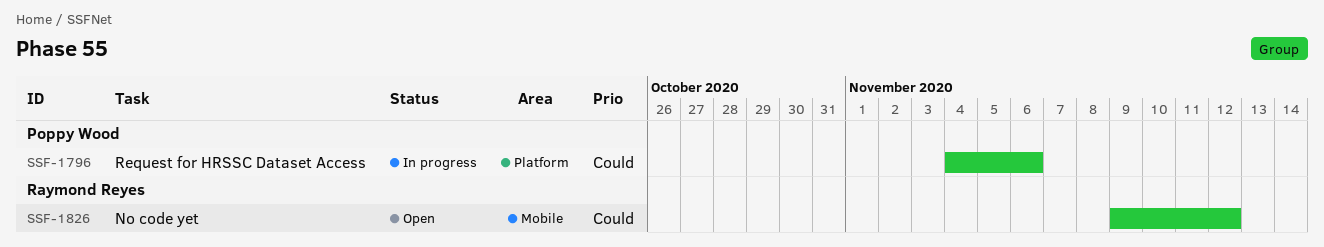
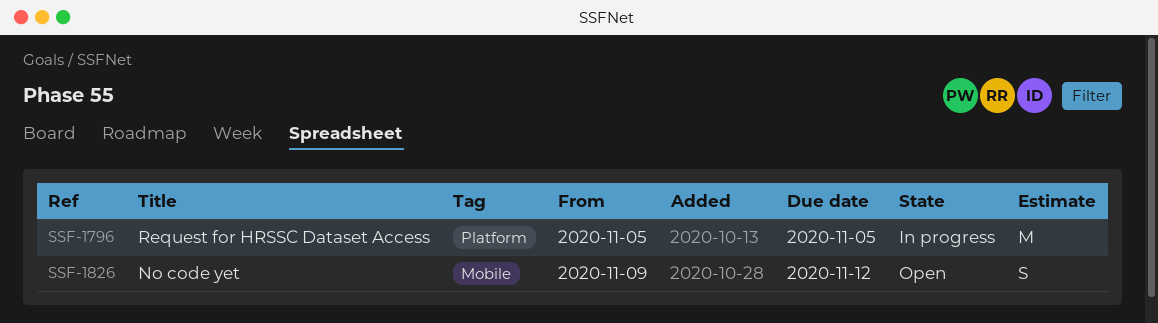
SSF-1796, start: Nov 4 -> Nov 5
SSF-1796, due: Nov 6 -> Nov 5

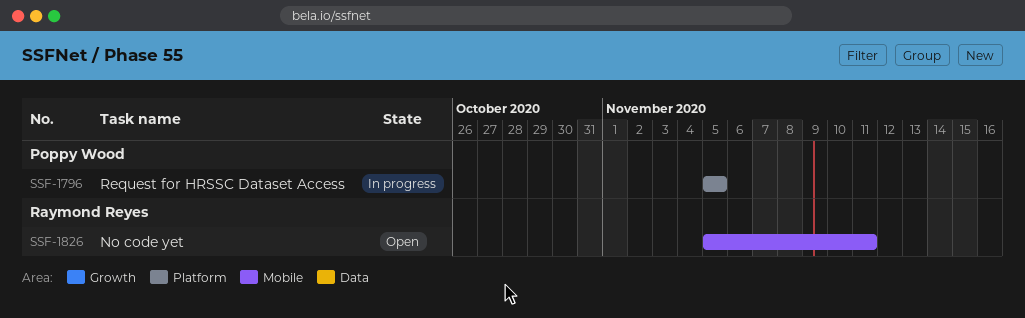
SSF-1826, start: Nov 9 -> Nov 5
SSF-1826, due: Nov 12 -> Nov 11

